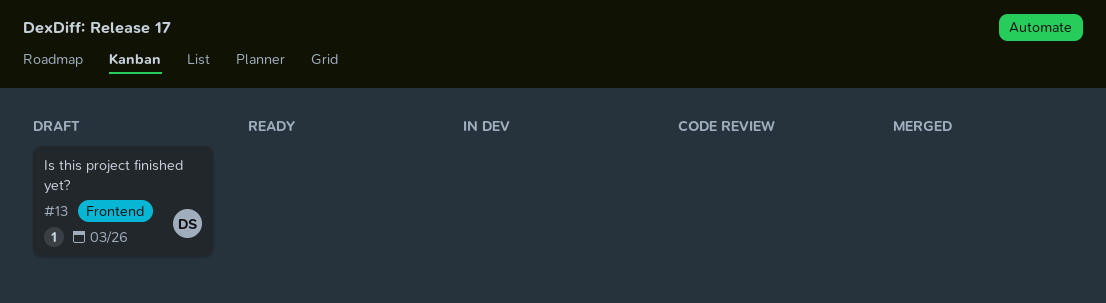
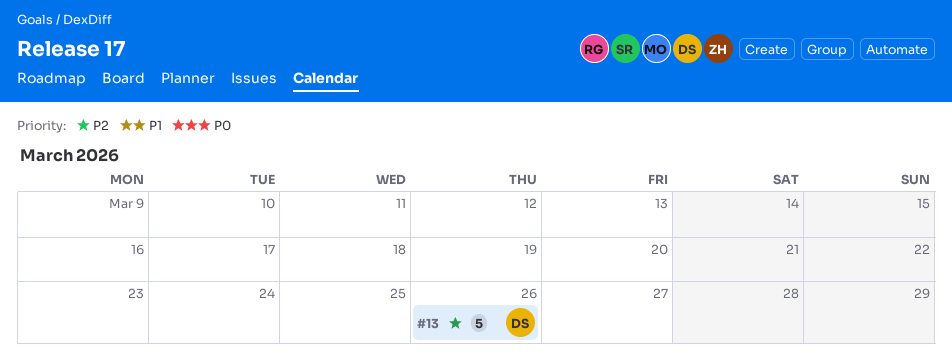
#13, estimate: 1 -> 5

